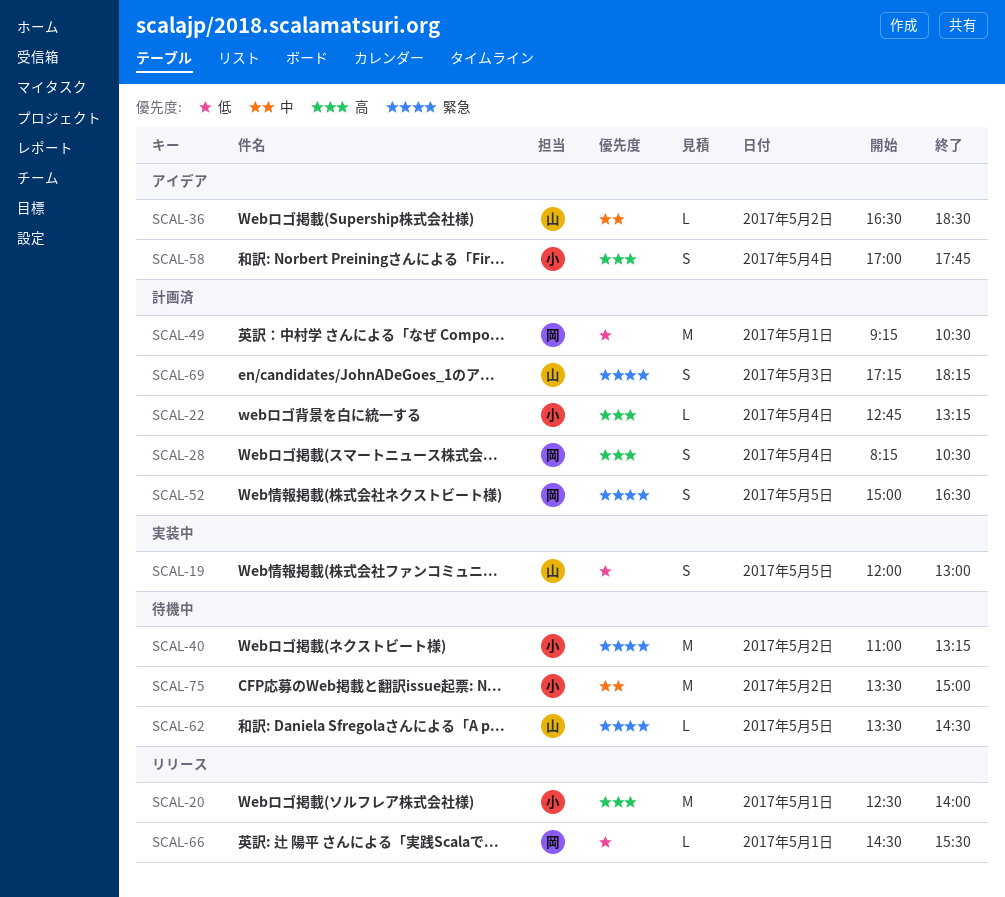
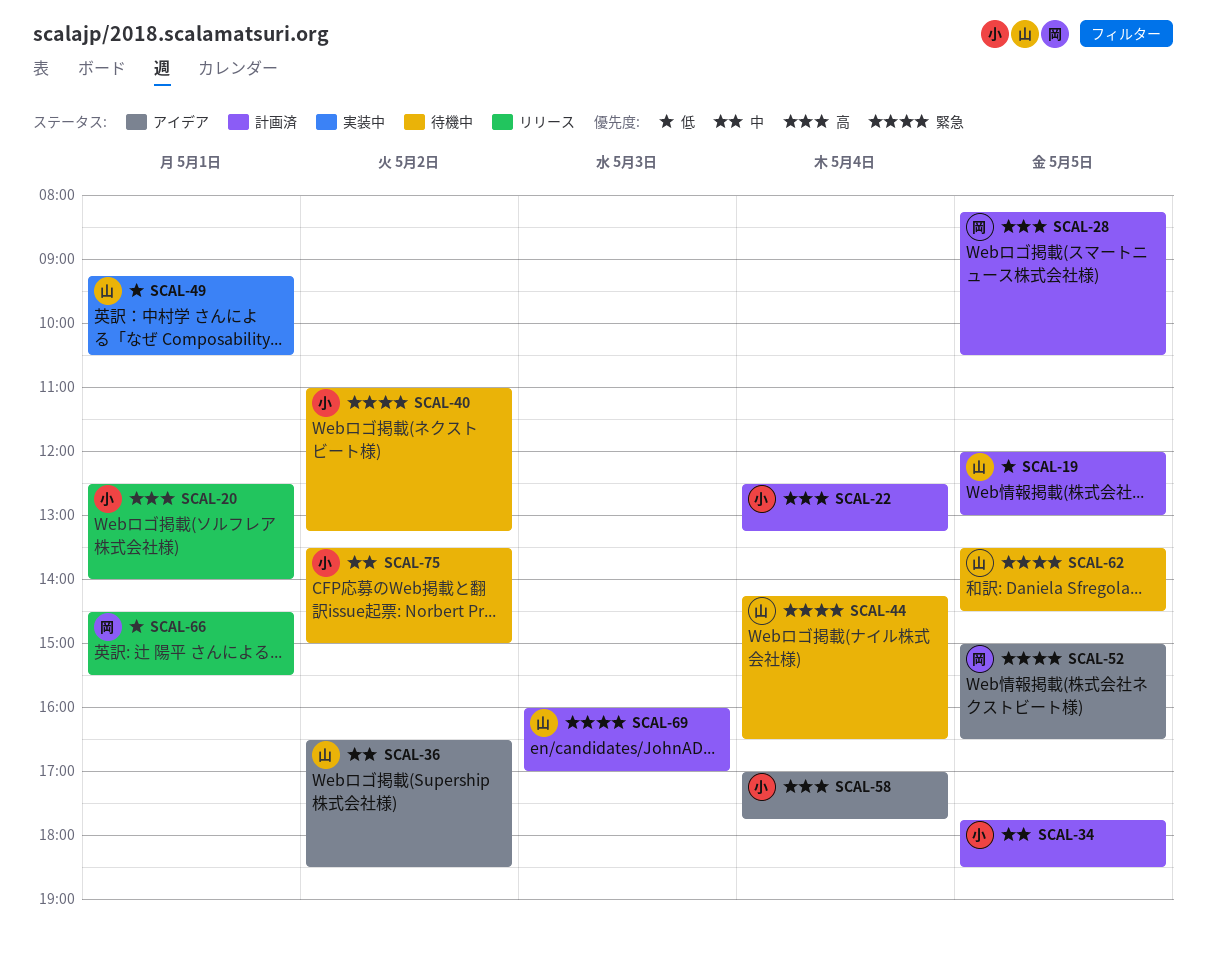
SCAL-19, status: 実装中 -> 計画済
SCAL-22, begins: 12:45 -> 12:30
SCAL-28, day: May 4 -> May 5
SCAL-34: none -> present
SCAL-44: none -> present
SCAL-49, status: 計画済 -> 実装中
SCAL-49, owner: 岡 -> 山
SCAL-52, status: 計画済 -> アイデア
SCAL-69, begins: 17:15 -> 16:00
SCAL-69, ends: 18:15 -> 17:00

